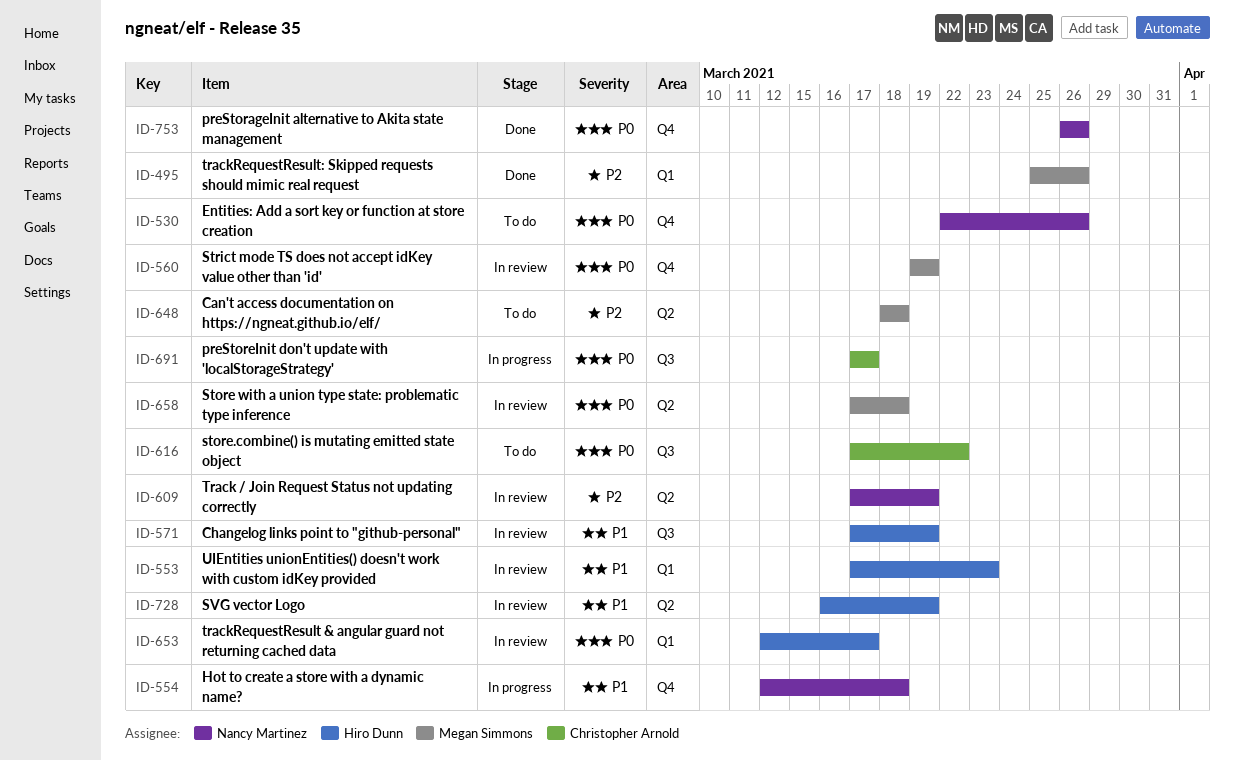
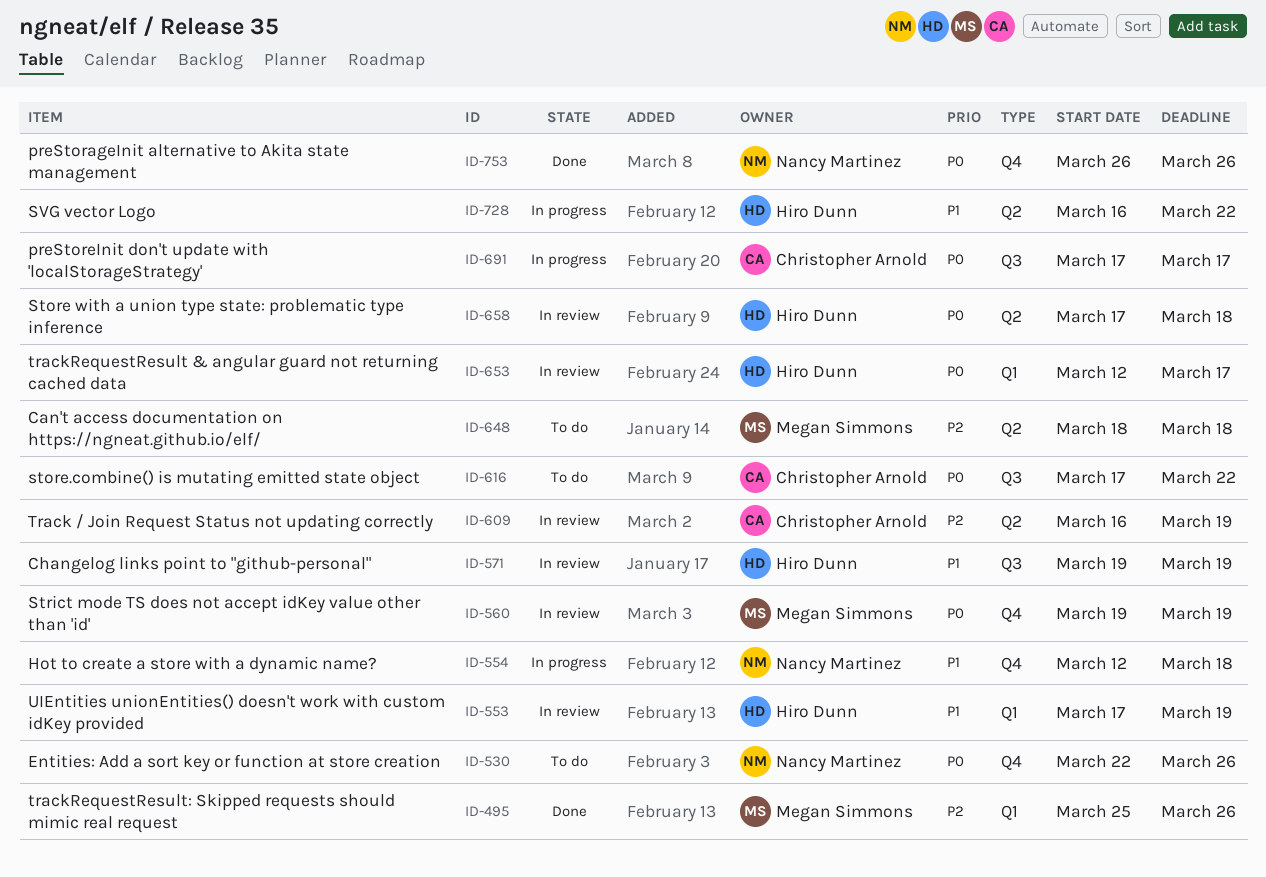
ID-553, due: Mar 23 -> Mar 19
ID-571, start: Mar 17 -> Mar 19
ID-609, owner: Nancy Martinez -> Christopher Arnold
ID-609, start: Mar 17 -> Mar 16
ID-658, owner: Megan Simmons -> Hiro Dunn
ID-728, status: In review -> In progress
ID-728, due: Mar 19 -> Mar 22

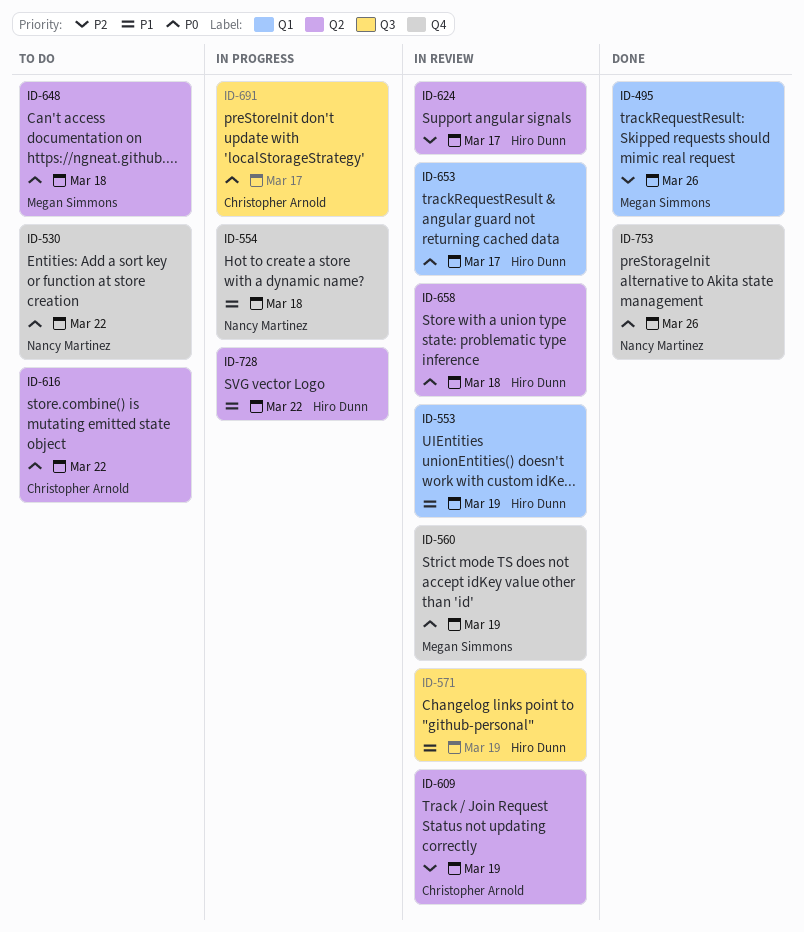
ID-530, due: Mar 26 -> Mar 22
ID-616, label: Q3 -> Q2
ID-624: none -> present
ID-648, priority: P2 -> P0

